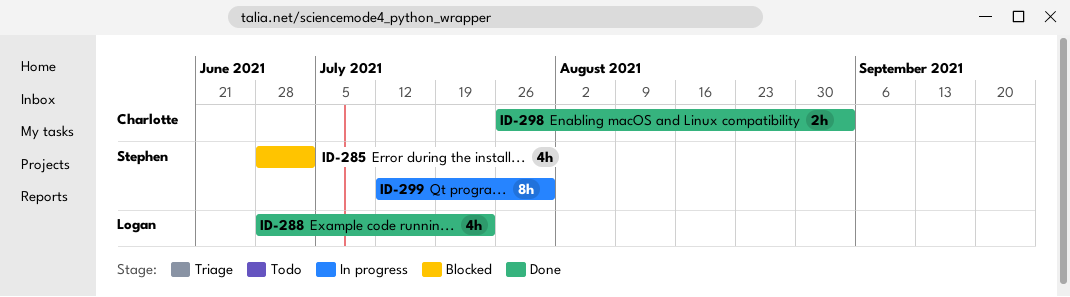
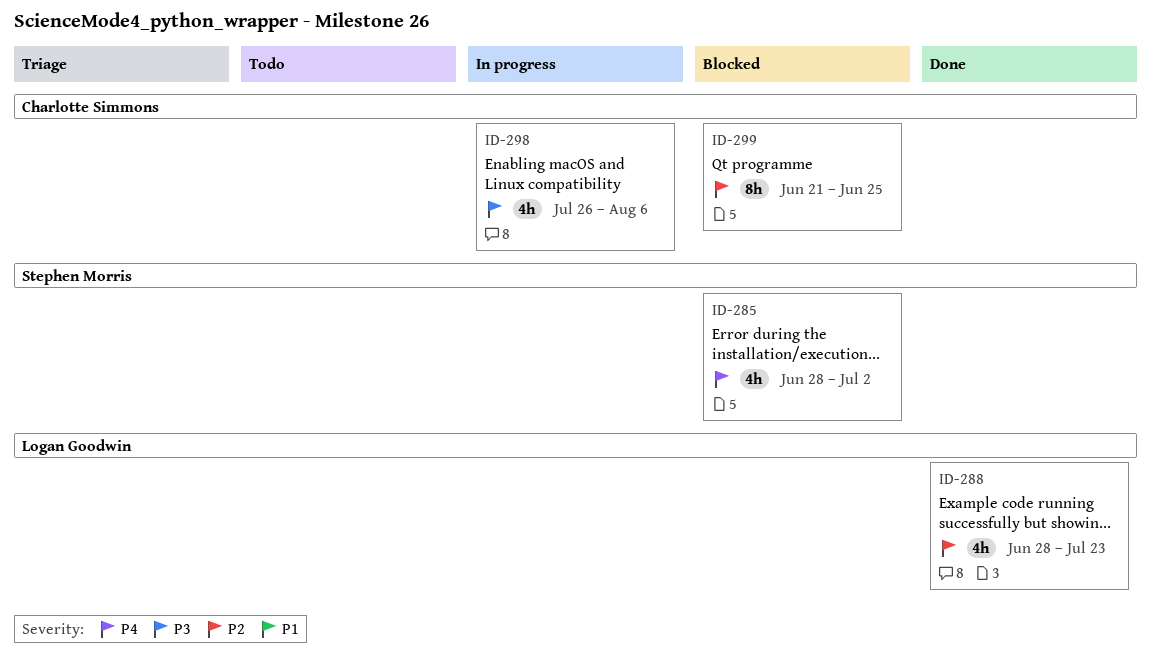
ID-298, status: Done -> In progress
ID-298, estimate: 2h -> 4h
ID-298, due: Sep 3 -> Aug 6
ID-299, status: In progress -> Blocked
ID-299, owner: Stephen Morris -> Charlotte Simmons
ID-299, start: Jul 12 -> Jun 21
ID-299, due: Jul 30 -> Jun 25

